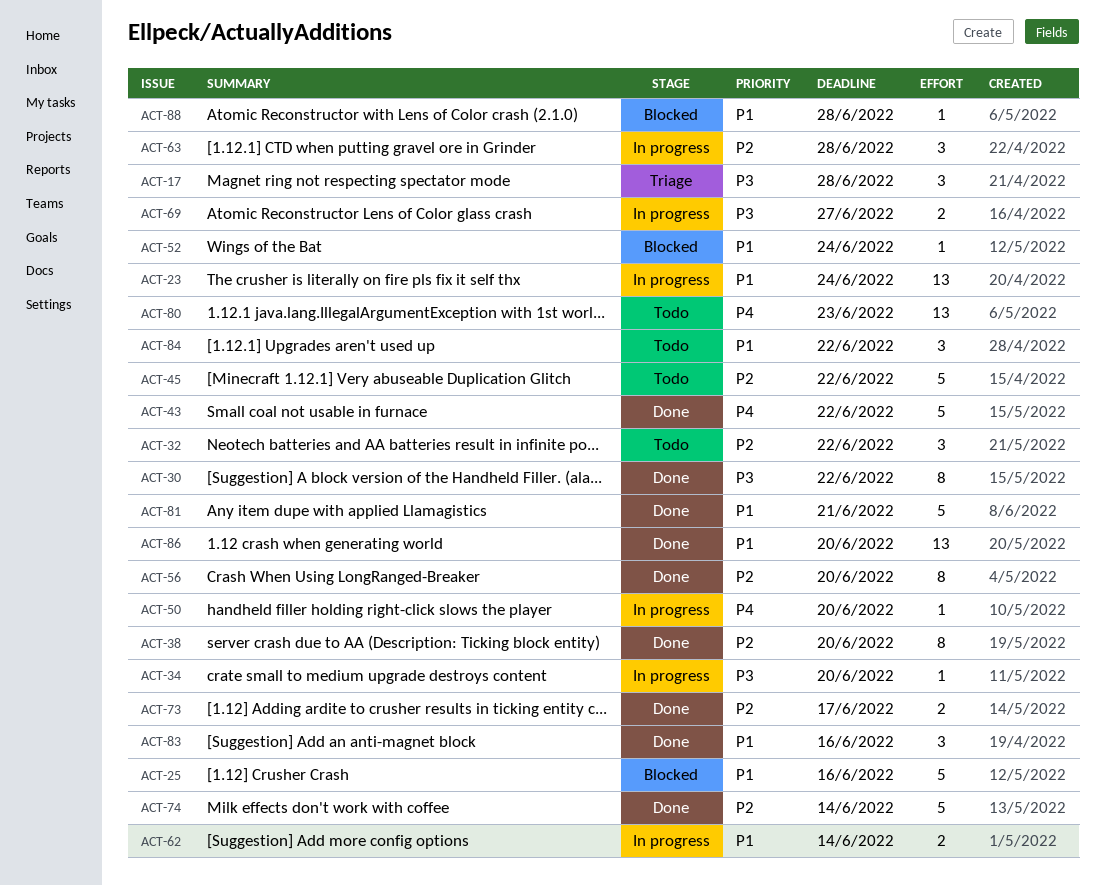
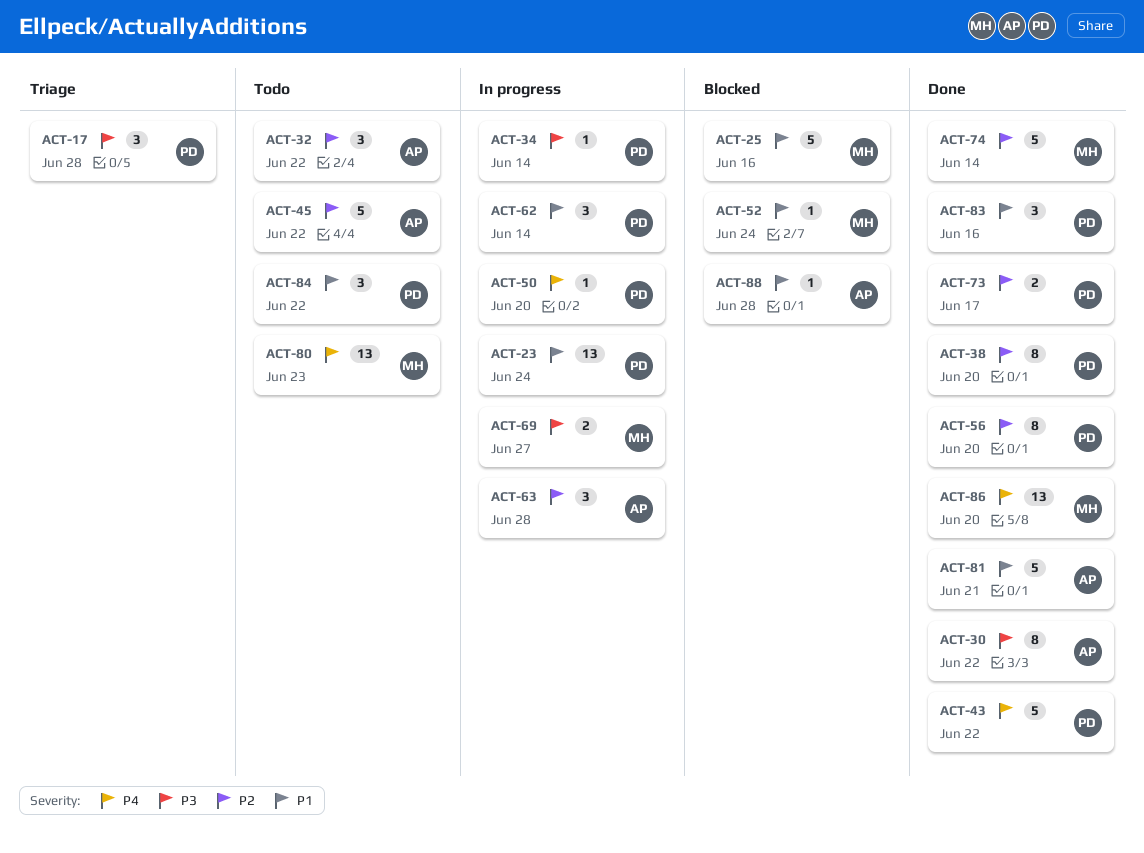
ACT-34, due: Jun 20 -> Jun 14
ACT-62, estimate: 2 -> 3
ACT-86, priority: P1 -> P4

